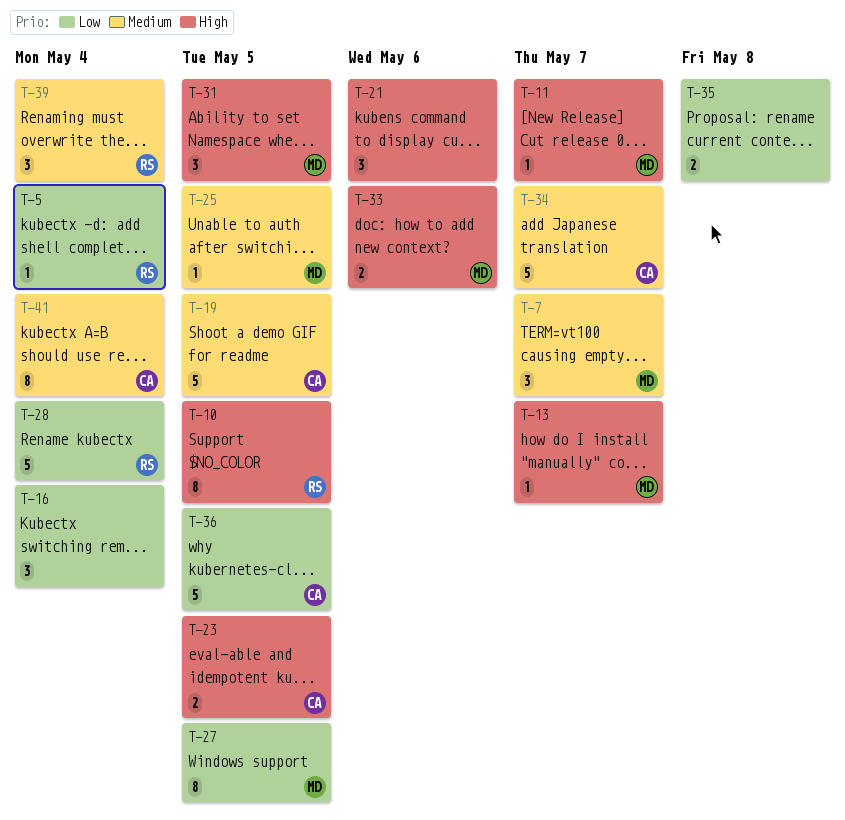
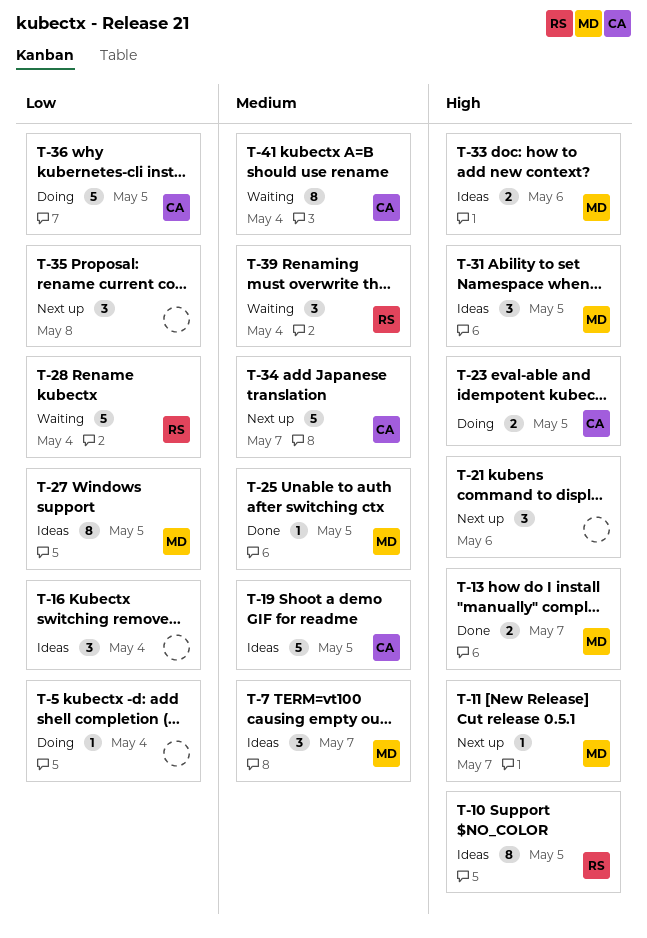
T-5, owner: RS -> none
T-13, estimate: 1 -> 2
T-35, estimate: 2 -> 3

